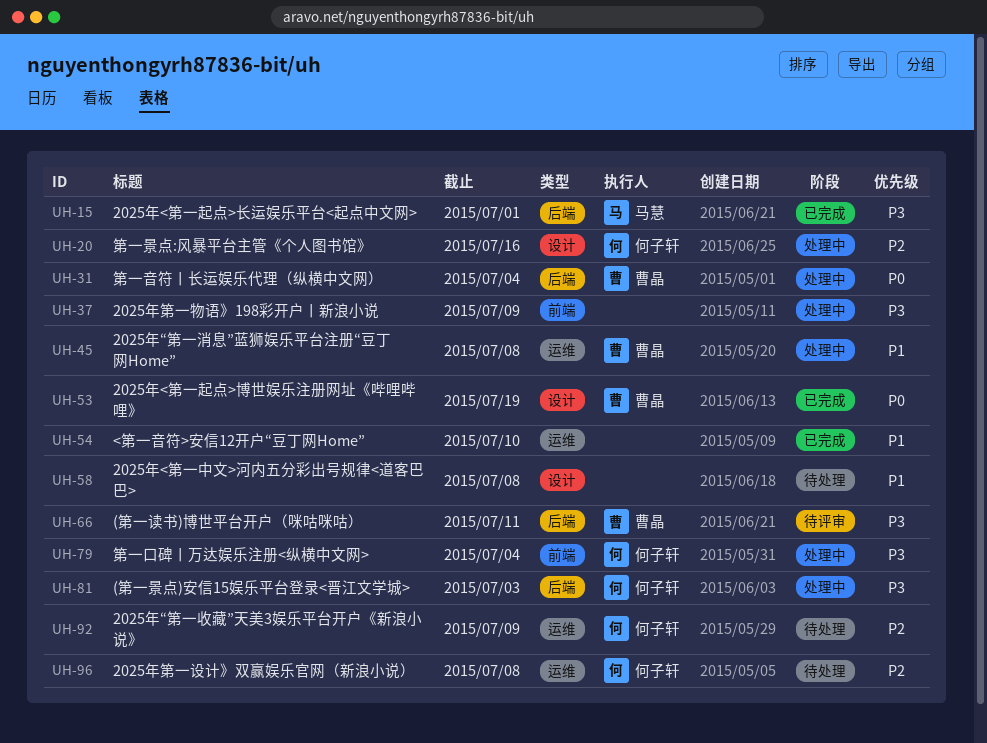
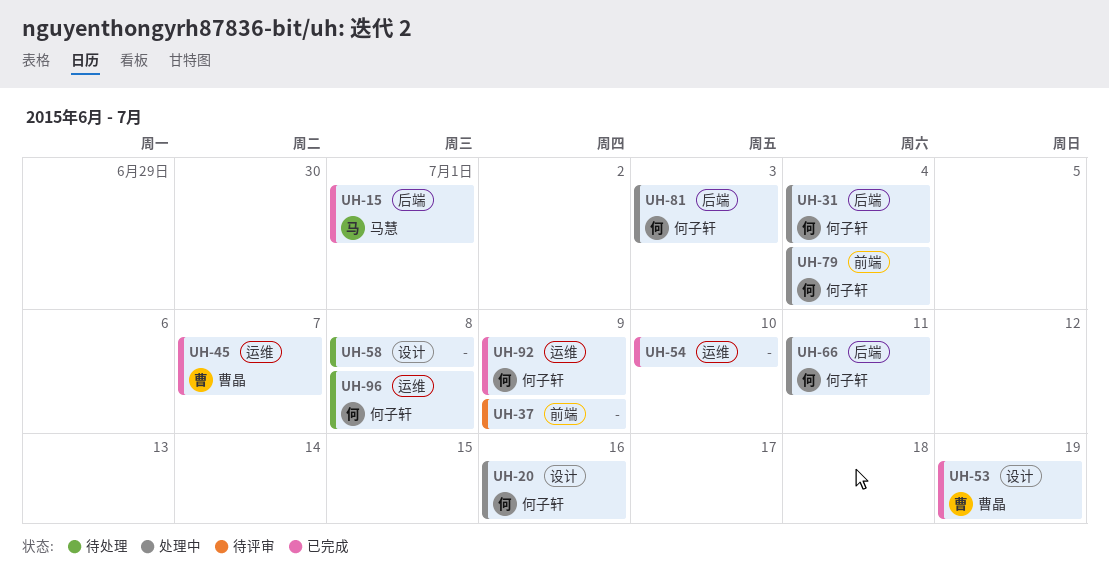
UH-31, owner: 曹晶 -> 何子轩
UH-37, status: 处理中 -> 待评审
UH-45, status: 处理中 -> 已完成
UH-45, due: Jul 8 -> Jul 7
UH-66, status: 待评审 -> 处理中
UH-66, owner: 曹晶 -> 何子轩
UH-92, status: 待处理 -> 已完成

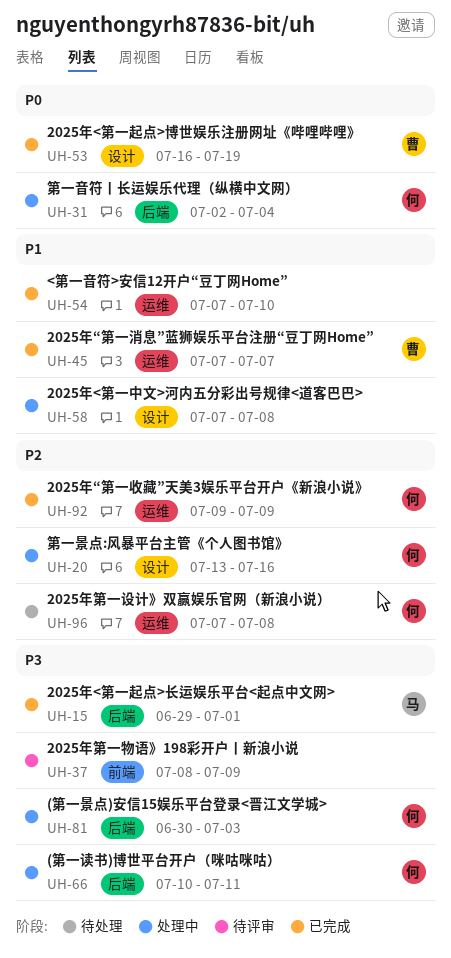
UH-58, status: 待处理 -> 处理中
UH-79: present -> none

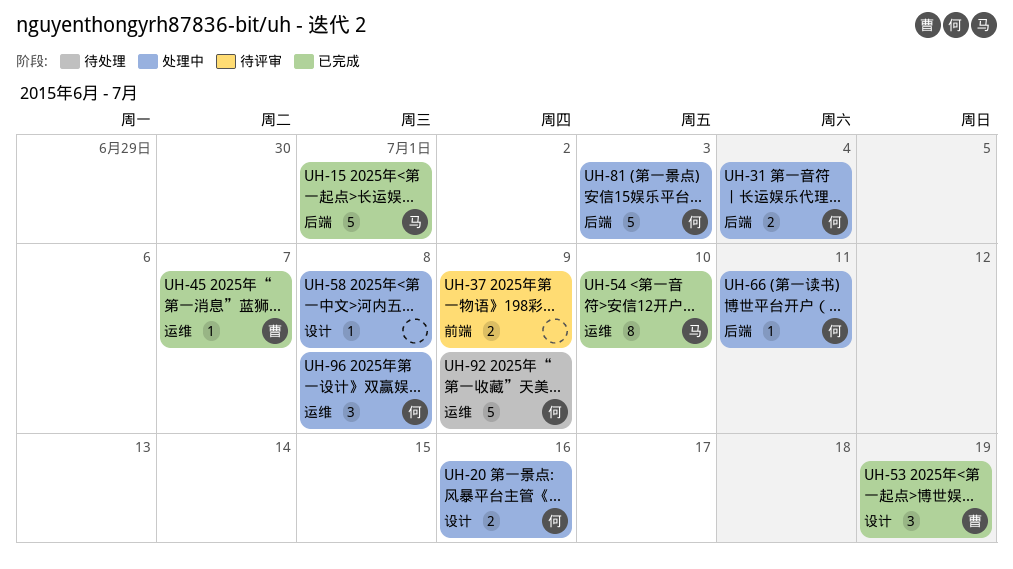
UH-54, owner: none -> 马
UH-92, status: 已完成 -> 待处理
UH-96, status: 待处理 -> 处理中

